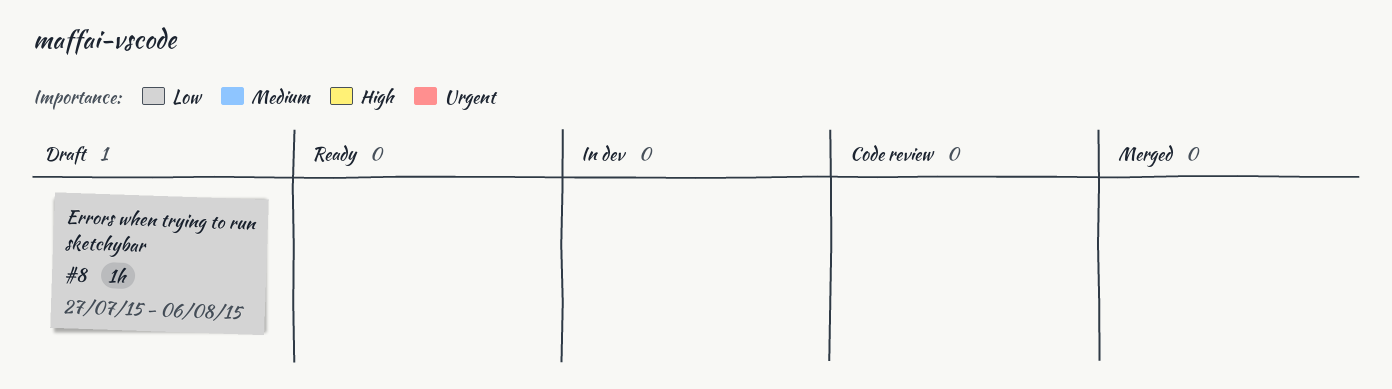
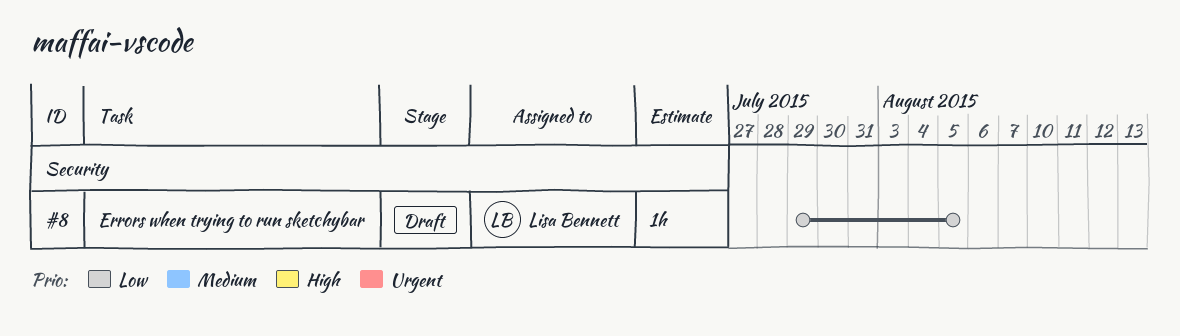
#8, start: Jul 27 -> Jul 29
#8, due: Aug 6 -> Aug 5

